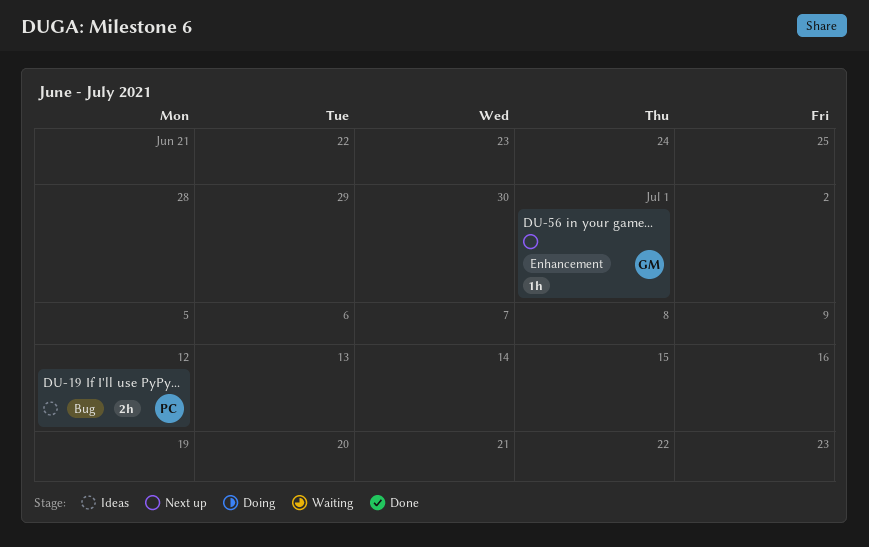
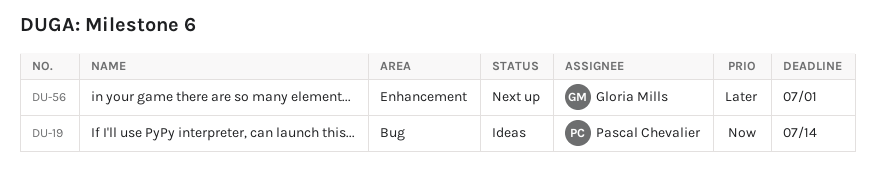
DU-19, due: Jul 12 -> Jul 14

